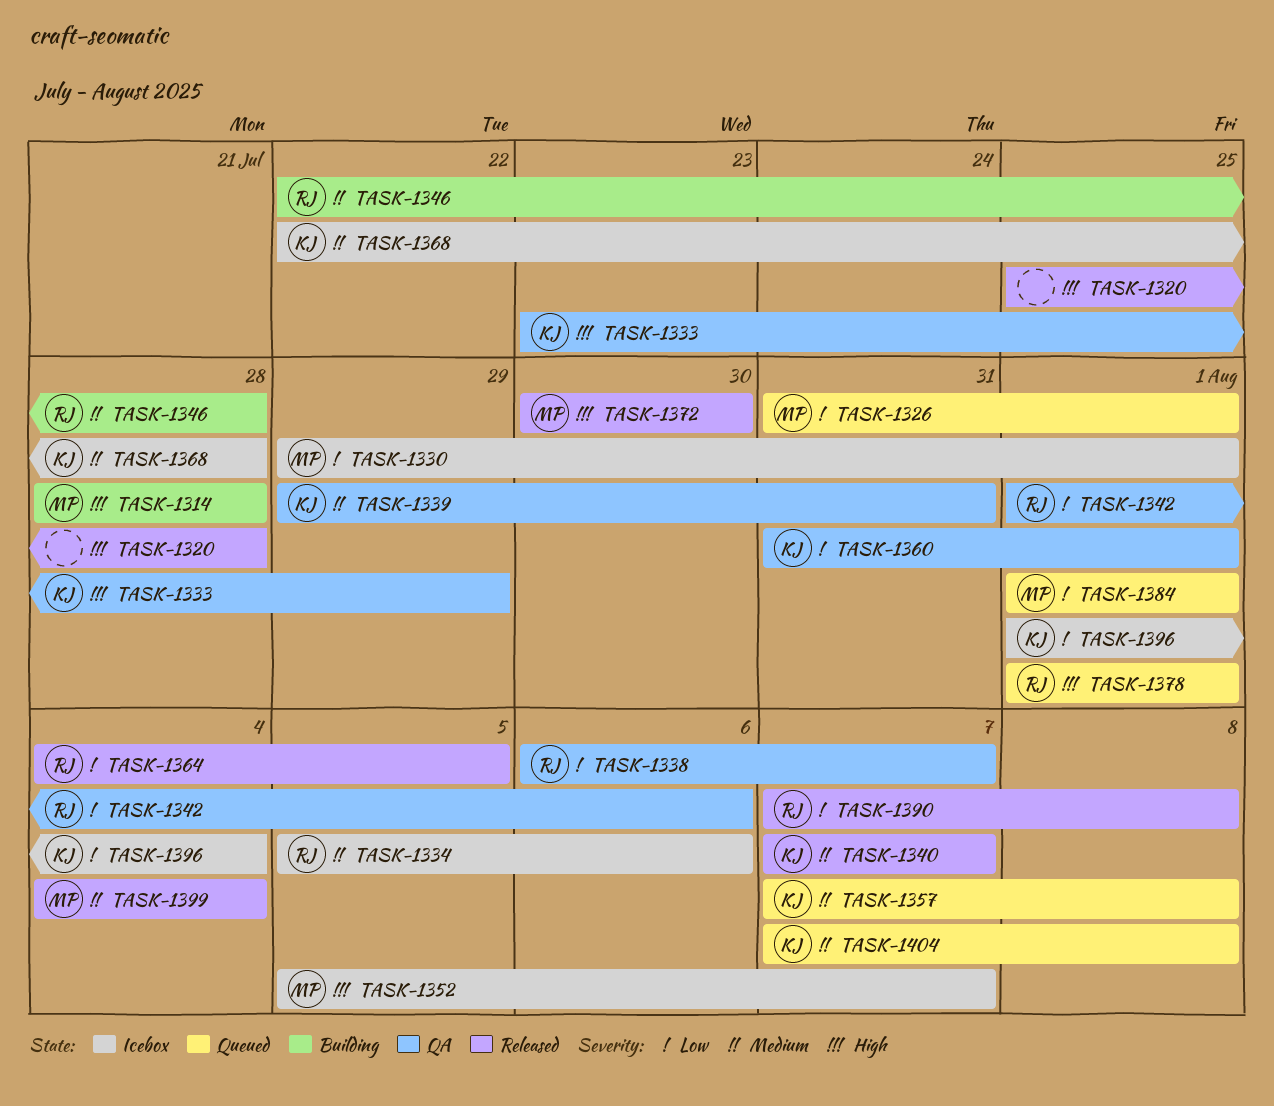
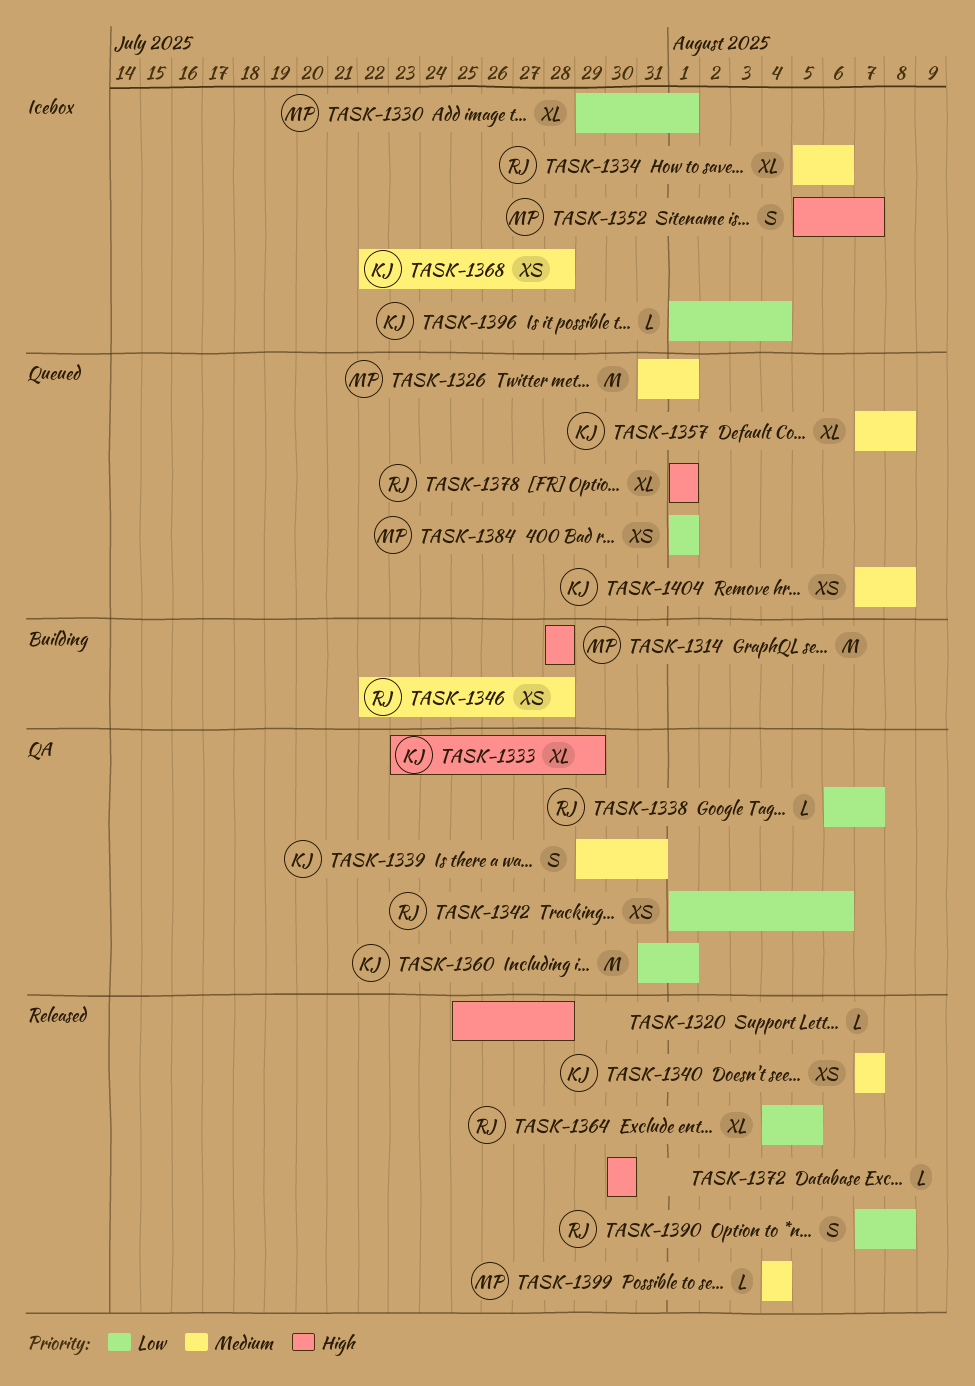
TASK-1326, priority: Low -> Medium
TASK-1372, owner: MP -> none

